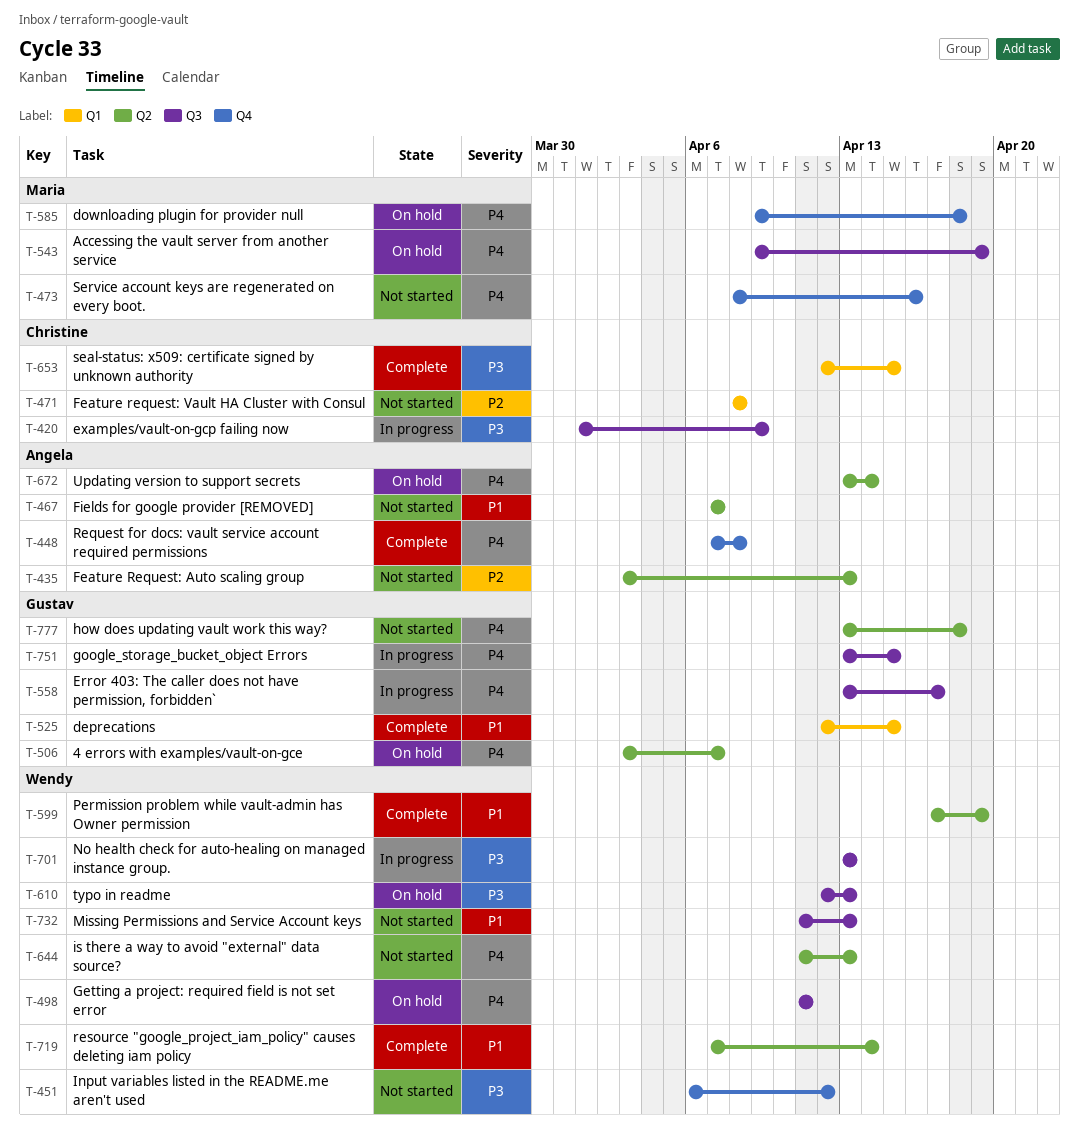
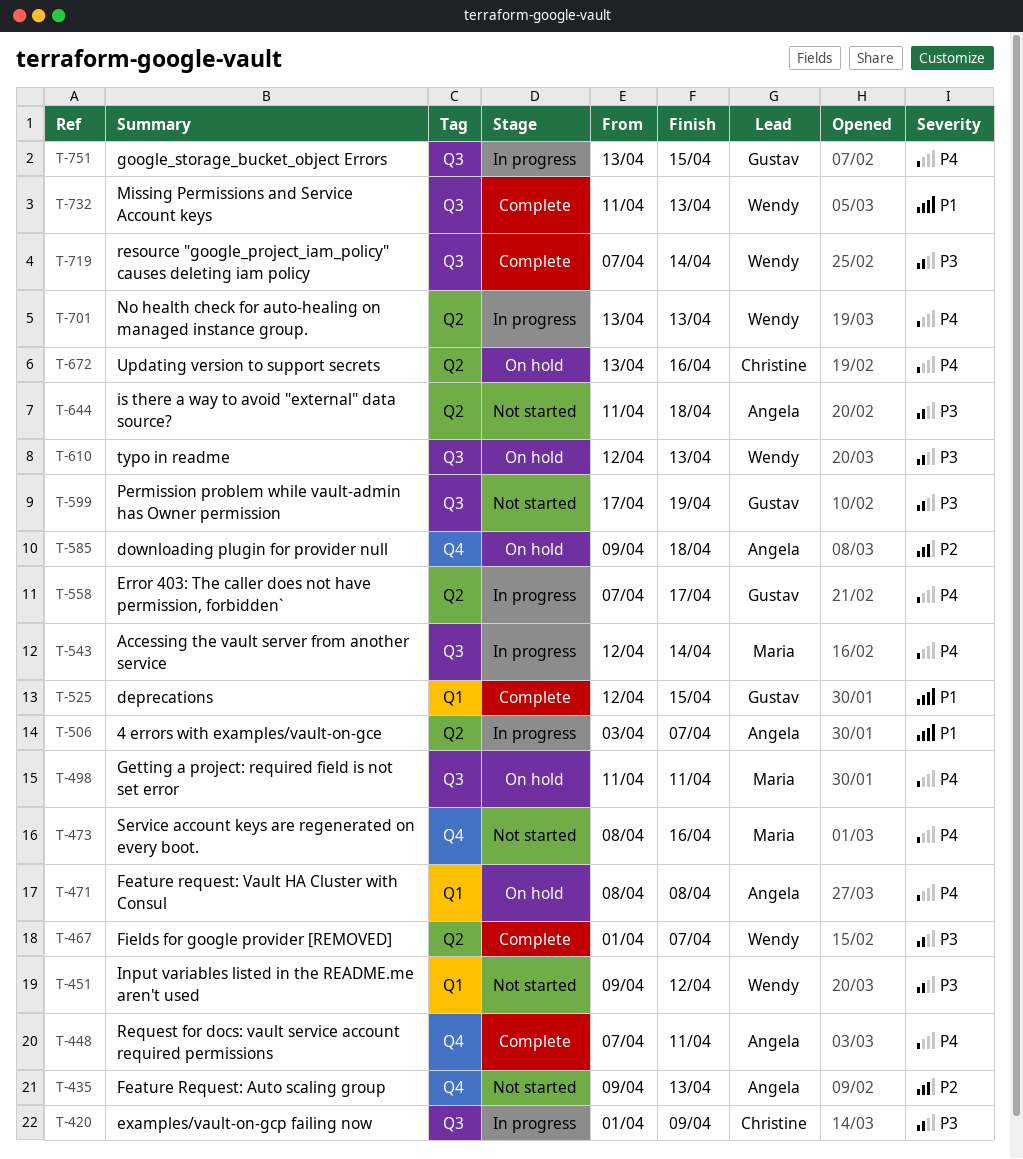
T-435, label: Q2 -> Q4
T-435, start: Apr 3 -> Apr 9
T-448, due: Apr 8 -> Apr 11
T-451, label: Q4 -> Q1
T-451, start: Apr 6 -> Apr 9
T-467, status: Not started -> Complete
T-467, owner: Angela -> Wendy
T-467, priority: P1 -> P3
T-467, start: Apr 7 -> Apr 1
T-471, status: Not started -> On hold
T-471, owner: Christine -> Angela
T-471, priority: P2 -> P4
T-498, owner: Wendy -> Maria
T-506, status: On hold -> In progress
T-506, owner: Gustav -> Angela
T-506, priority: P4 -> P1
T-543, status: On hold -> In progress
T-543, start: Apr 9 -> Apr 12
T-543, due: Apr 19 -> Apr 14
T-558, label: Q3 -> Q2
T-558, start: Apr 13 -> Apr 7
T-585, owner: Maria -> Angela
T-585, priority: P4 -> P2
T-599, status: Complete -> Not started
T-599, owner: Wendy -> Gustav
T-599, priority: P1 -> P3
T-599, label: Q2 -> Q3
T-644, owner: Wendy -> Angela
T-644, priority: P4 -> P3
T-644, due: Apr 13 -> Apr 18
T-653: present -> none
T-672, owner: Angela -> Christine
T-672, due: Apr 14 -> Apr 16
T-701, priority: P3 -> P4
T-701, label: Q3 -> Q2
T-719, priority: P1 -> P3
T-719, label: Q2 -> Q3
T-732, status: Not started -> Complete
T-777: present -> none

